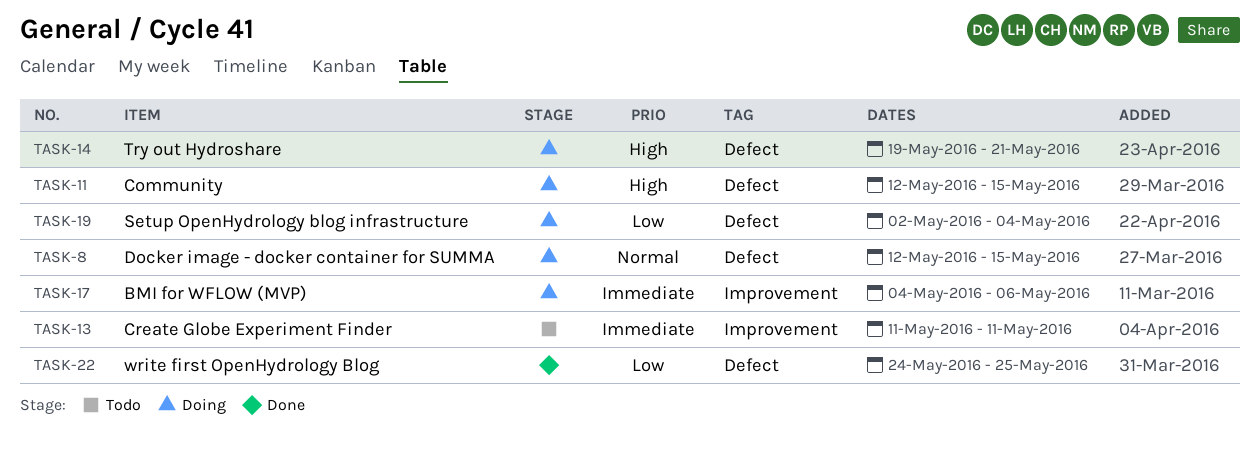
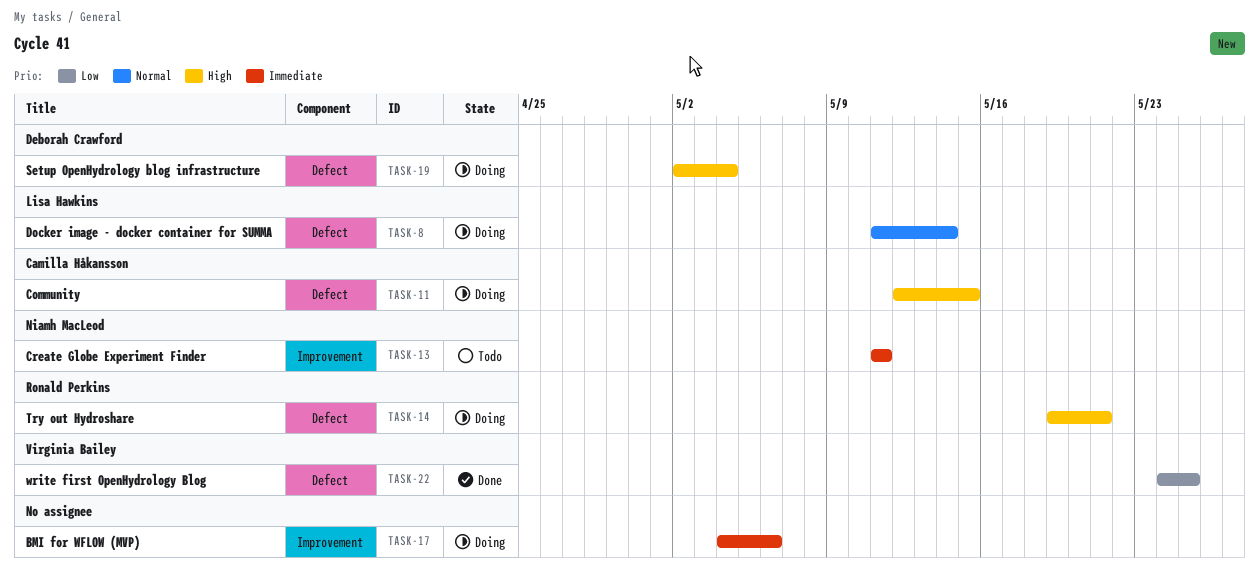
TASK-8, start: May 12 -> May 11
TASK-8, due: May 15 -> May 14
TASK-19, priority: Low -> High

